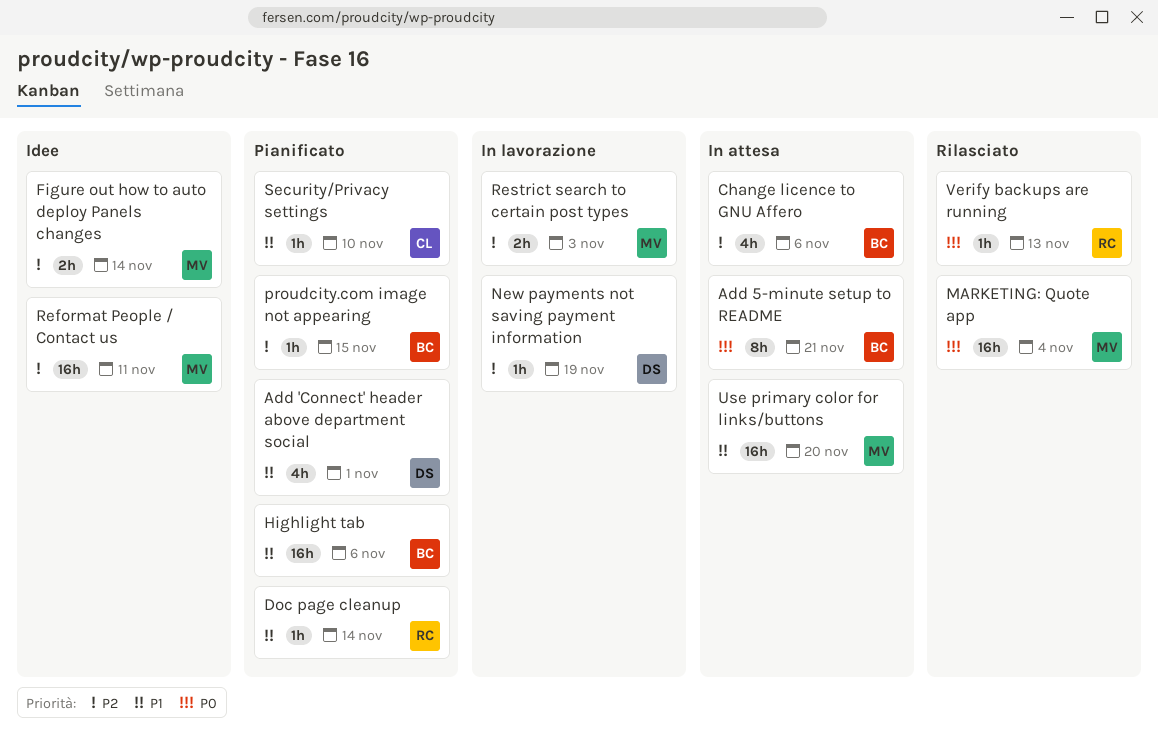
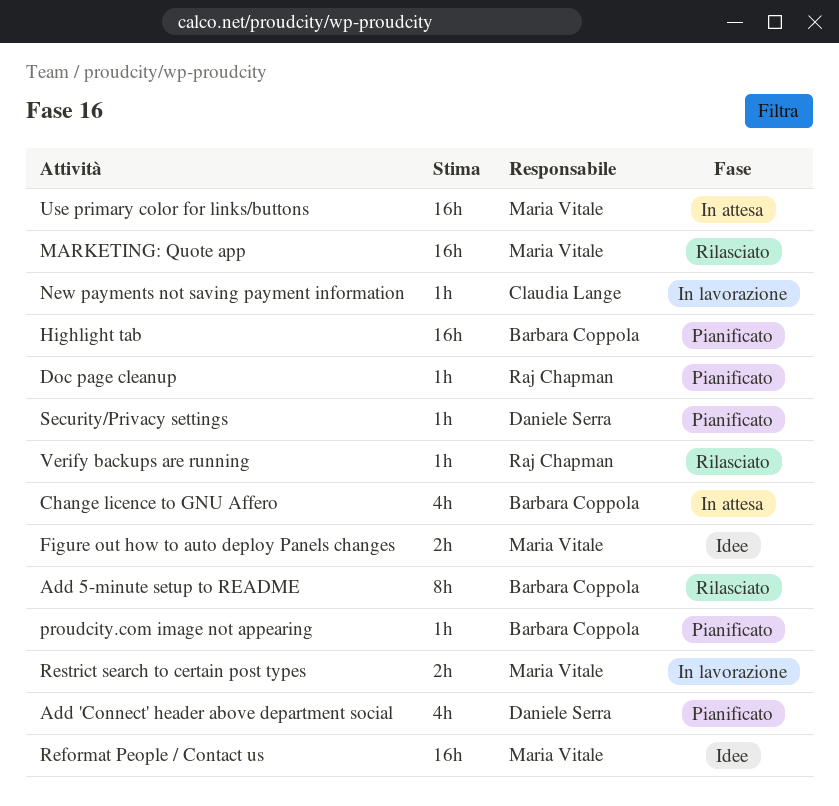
Add 5-minute setup to README, status: In attesa -> Rilasciato
New payments not saving payment information, owner: Daniele Serra -> Claudia Lange
Security/Privacy settings, owner: Claudia Lange -> Daniele Serra

